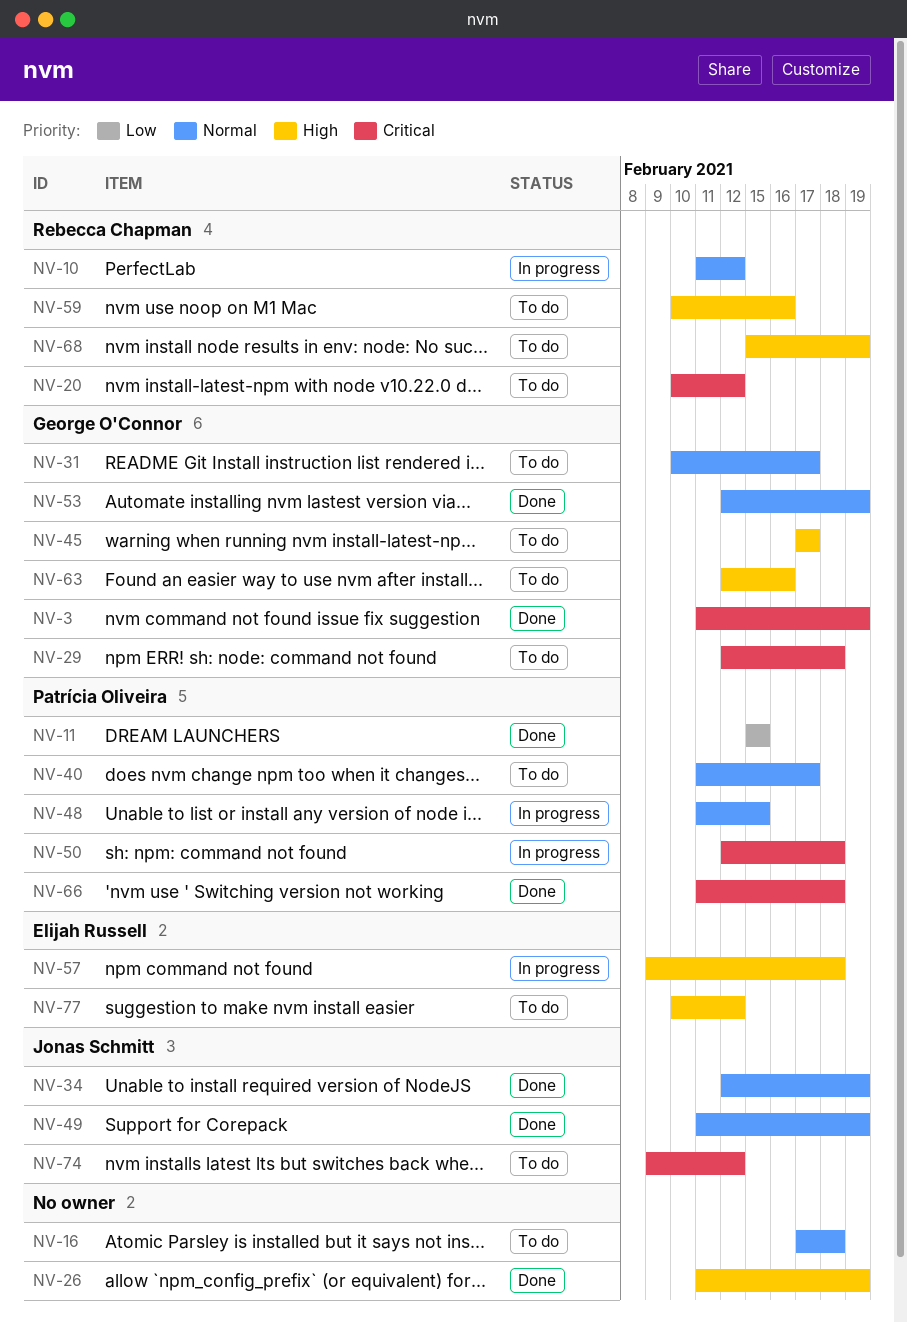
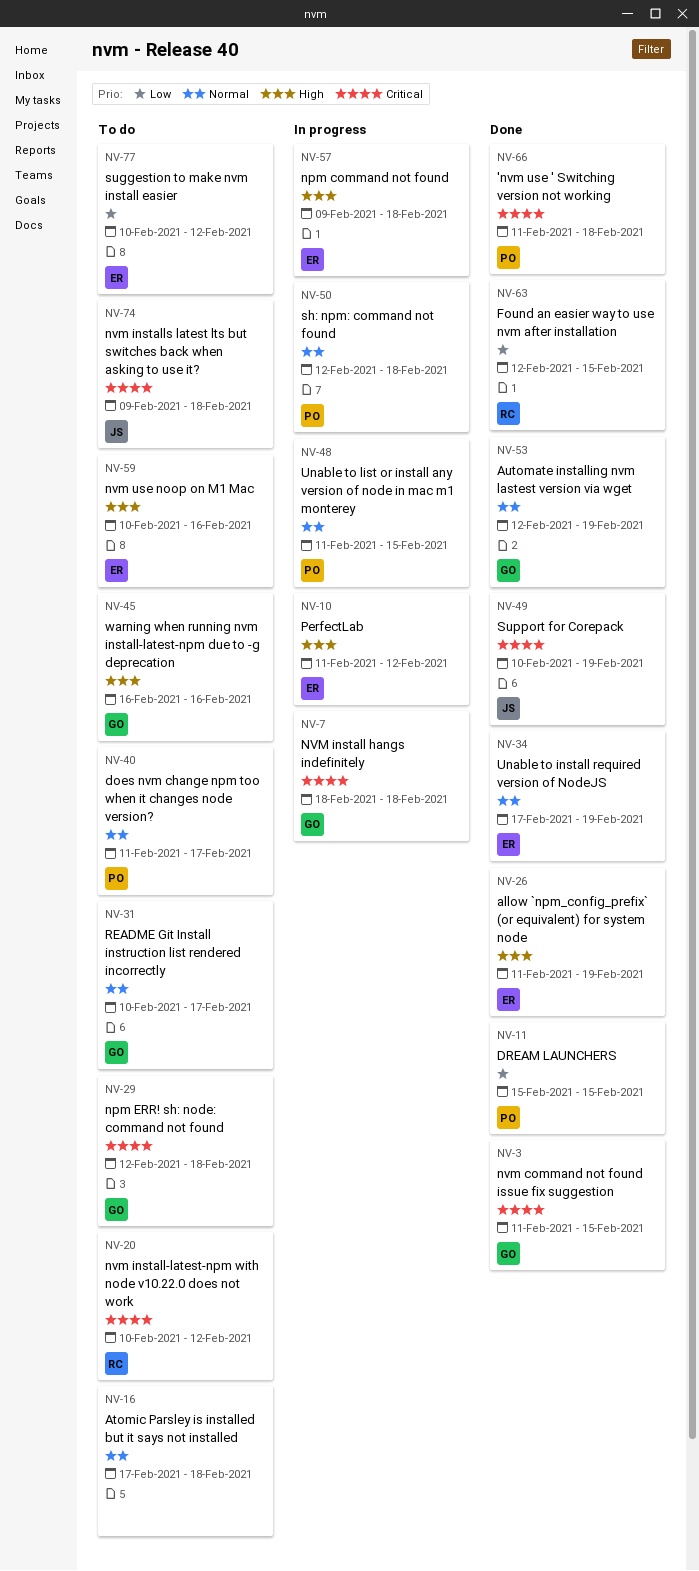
NV-3, due: Feb 19 -> Feb 15
NV-7: none -> present
NV-10, owner: Rebecca Chapman -> Elijah Russell
NV-10, priority: Normal -> High
NV-26, owner: none -> Elijah Russell
NV-34, owner: Jonas Schmitt -> Elijah Russell
NV-34, start: Feb 12 -> Feb 17
NV-45, start: Feb 17 -> Feb 16
NV-45, due: Feb 17 -> Feb 16
NV-49, priority: Normal -> Critical
NV-49, start: Feb 11 -> Feb 10
NV-50, priority: Critical -> Normal
NV-59, owner: Rebecca Chapman -> Elijah Russell
NV-63, status: To do -> Done
NV-63, owner: George O'Connor -> Rebecca Chapman
NV-63, priority: High -> Low
NV-63, due: Feb 16 -> Feb 15
NV-68: present -> none
NV-74, due: Feb 12 -> Feb 18
NV-77, priority: High -> Low

